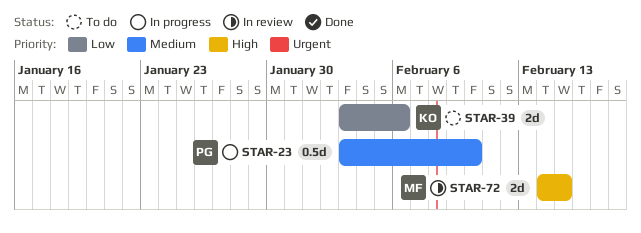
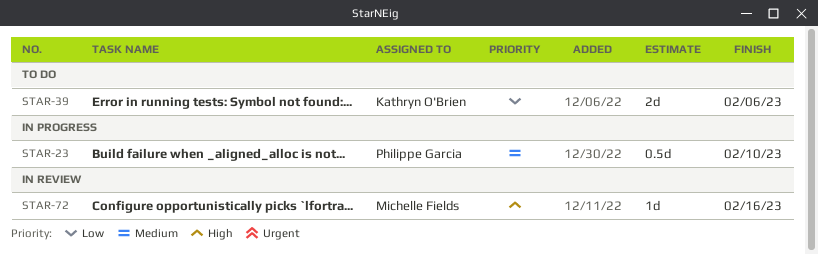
STAR-72, estimate: 2d -> 1d
STAR-72, due: Feb 15 -> Feb 16

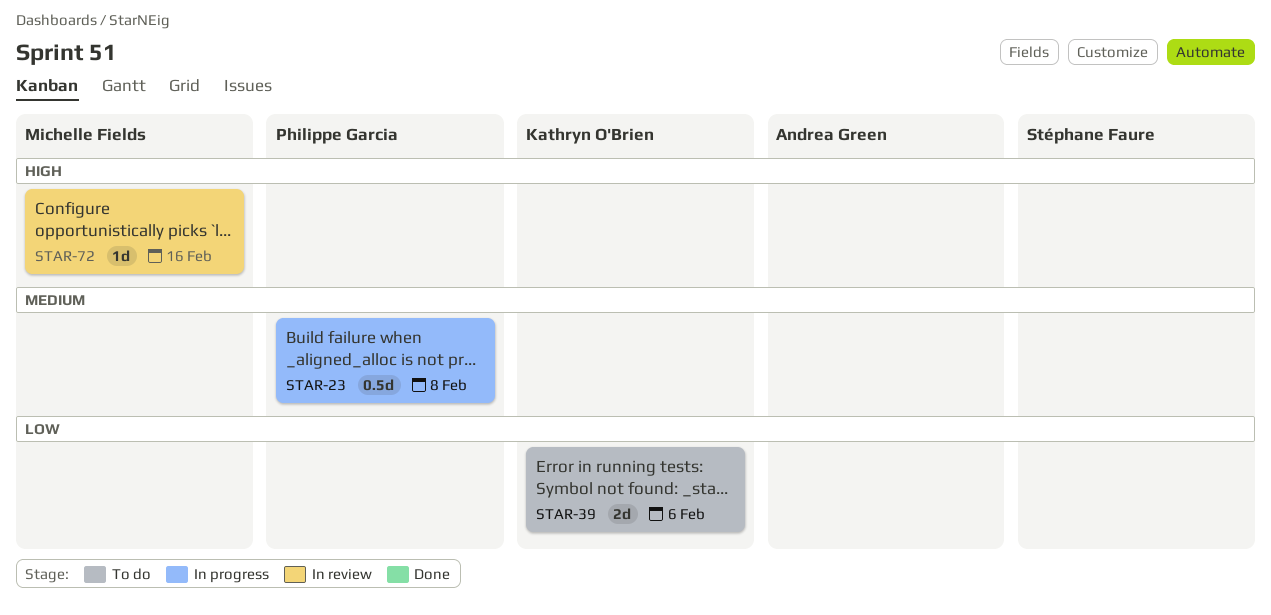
STAR-23, due: Feb 10 -> Feb 8

